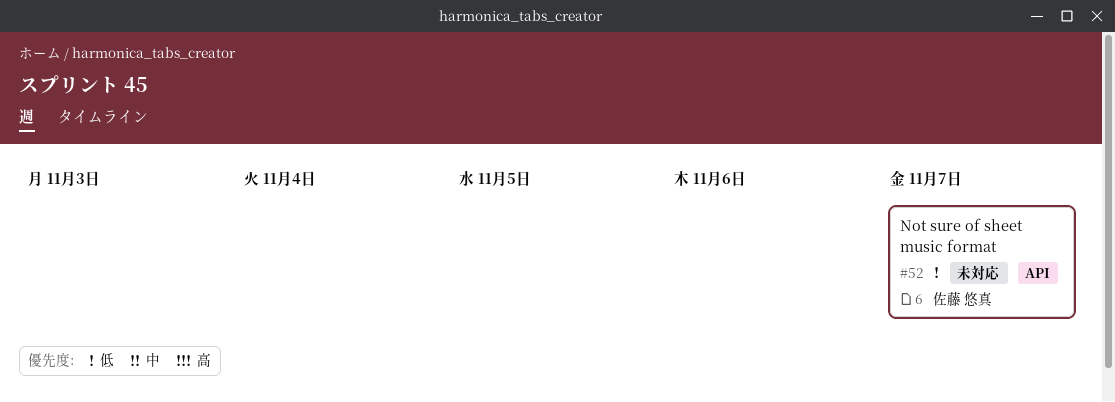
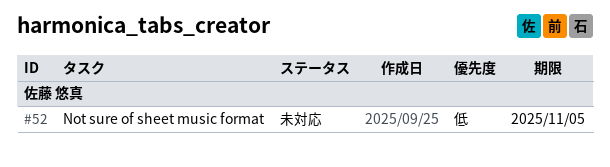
#52, due: Nov 7 -> Nov 5

